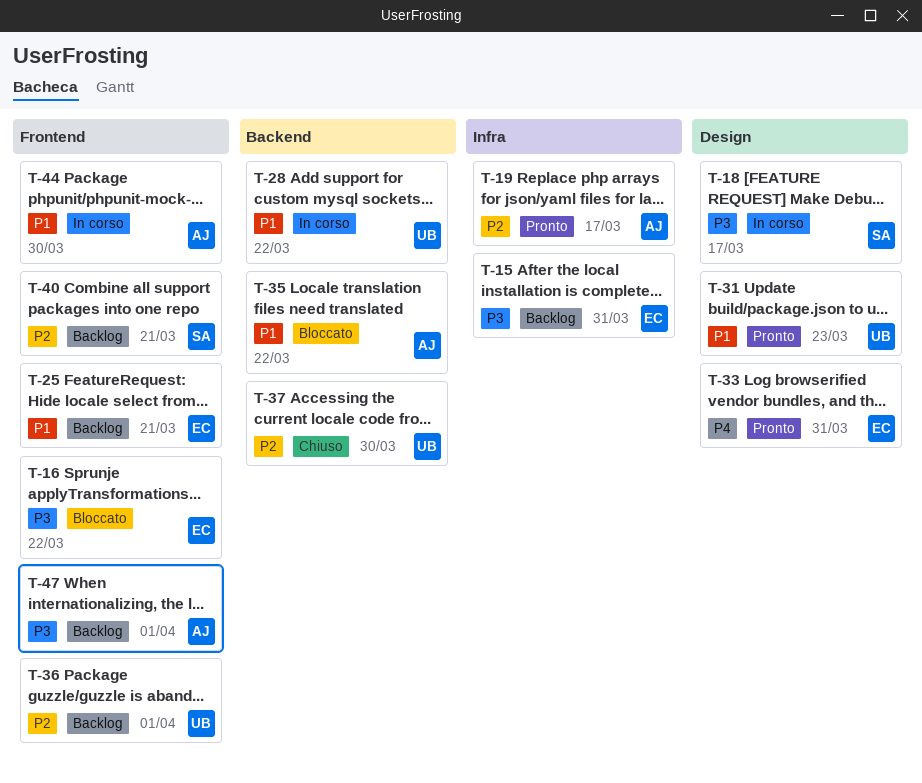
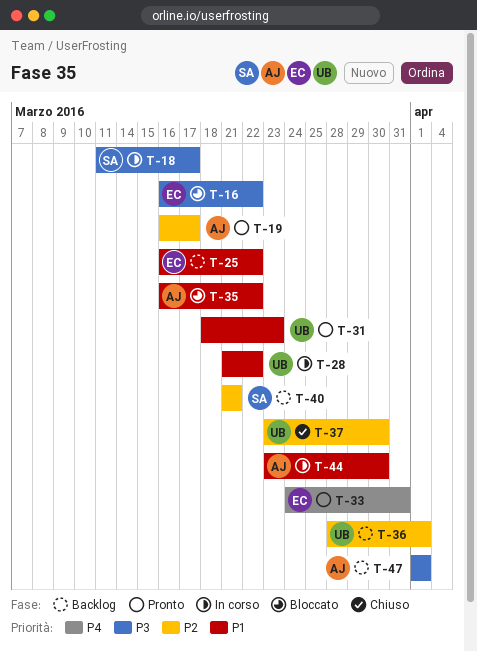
T-15: present -> none
T-25, due: Mar 21 -> Mar 22

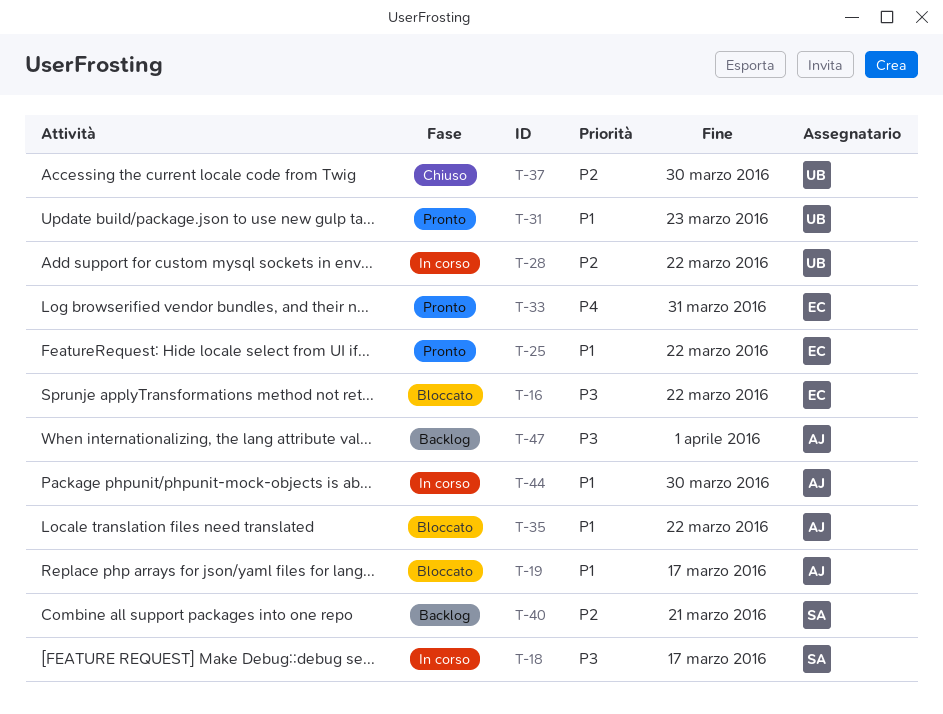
T-19, status: Pronto -> Bloccato
T-19, priority: P2 -> P1
T-25, status: Backlog -> Pronto
T-28, priority: P1 -> P2
T-36: present -> none

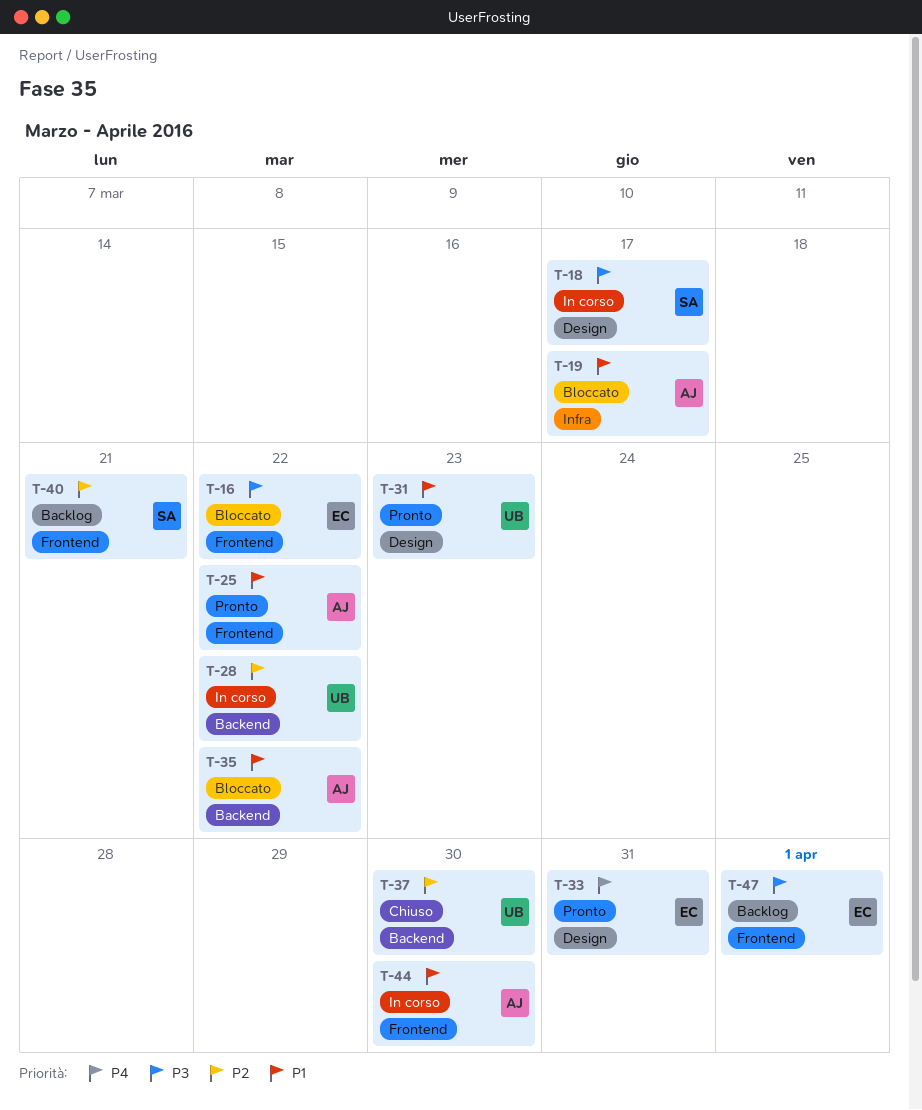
T-25, owner: EC -> AJ
T-47, owner: AJ -> EC

